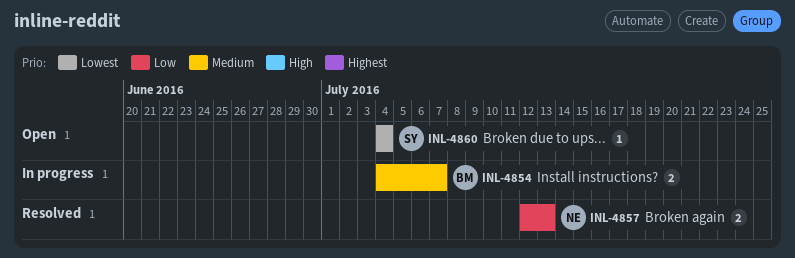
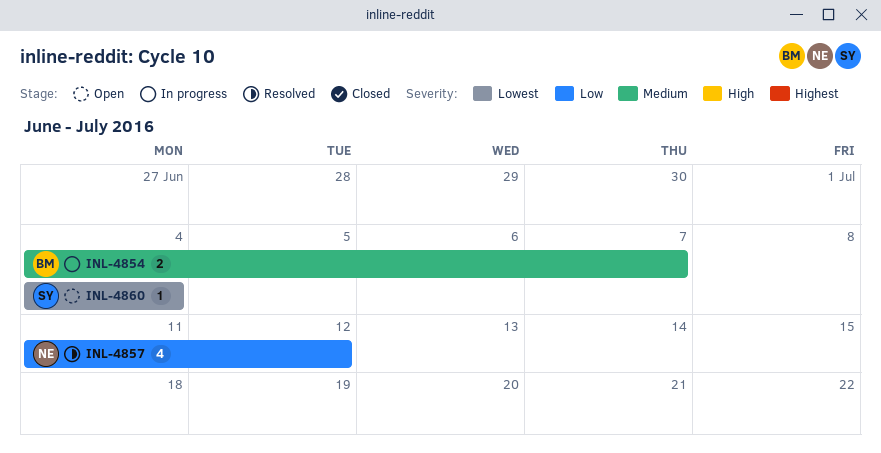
INL-4857, estimate: 2 -> 4
INL-4857, start: Jul 12 -> Jul 11
INL-4857, due: Jul 13 -> Jul 12

